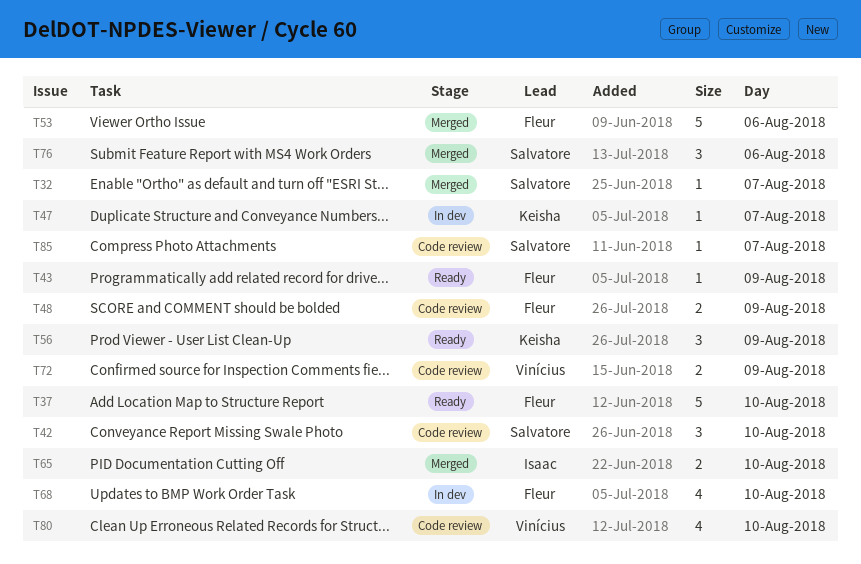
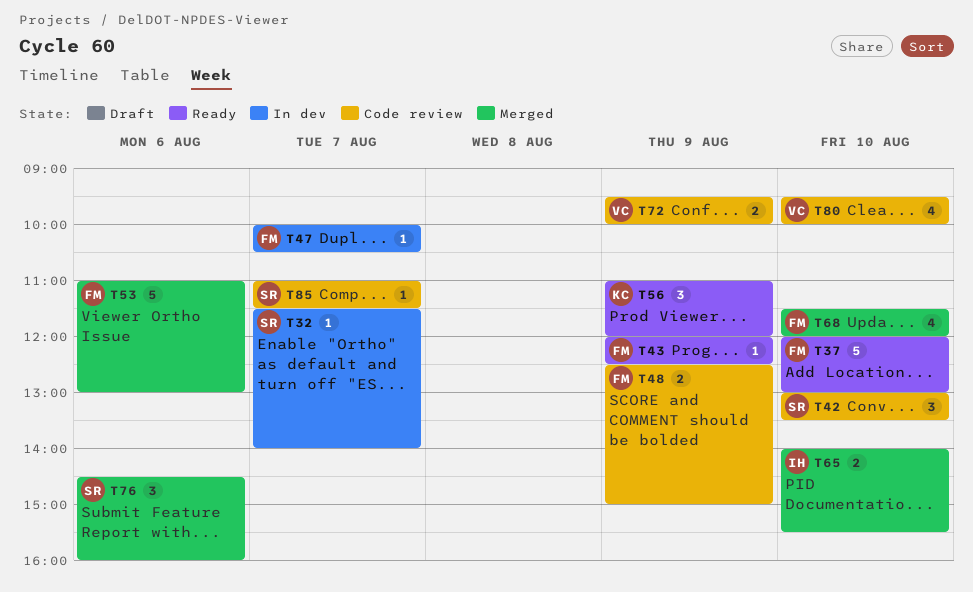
T32, status: Merged -> In dev
T47, owner: Keisha -> Fleur
T68, status: In dev -> Merged

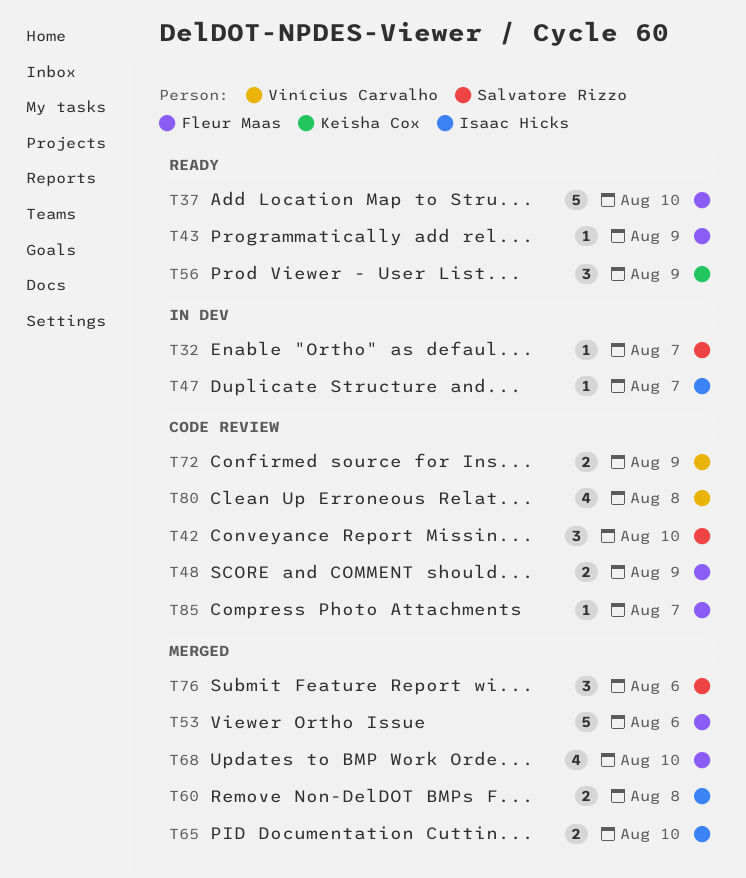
T47, owner: Fleur Maas -> Isaac Hicks
T60: none -> present
T80, day: Aug 10 -> Aug 8
T85, owner: Salvatore Rizzo -> Fleur Maas

